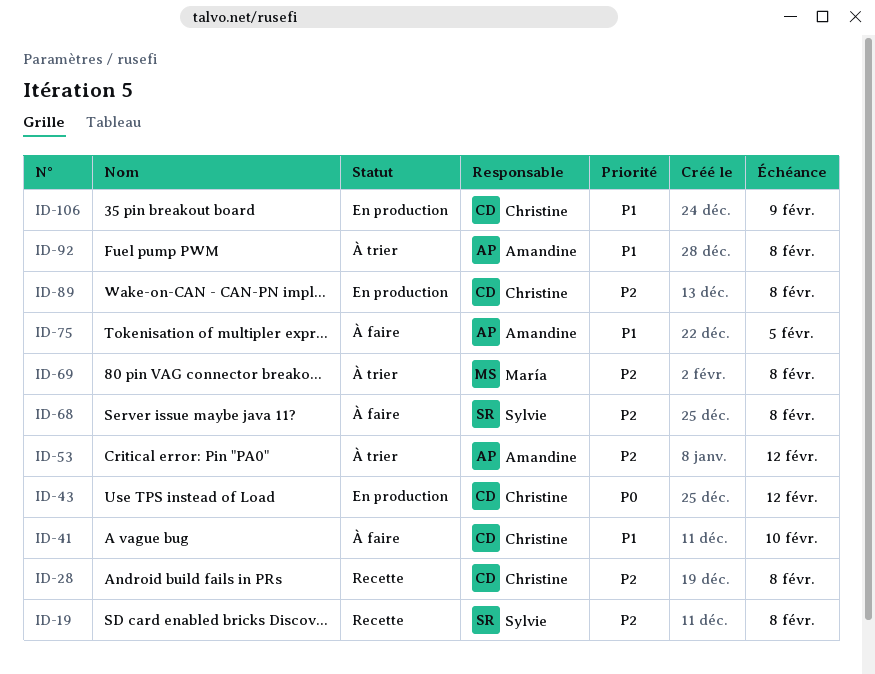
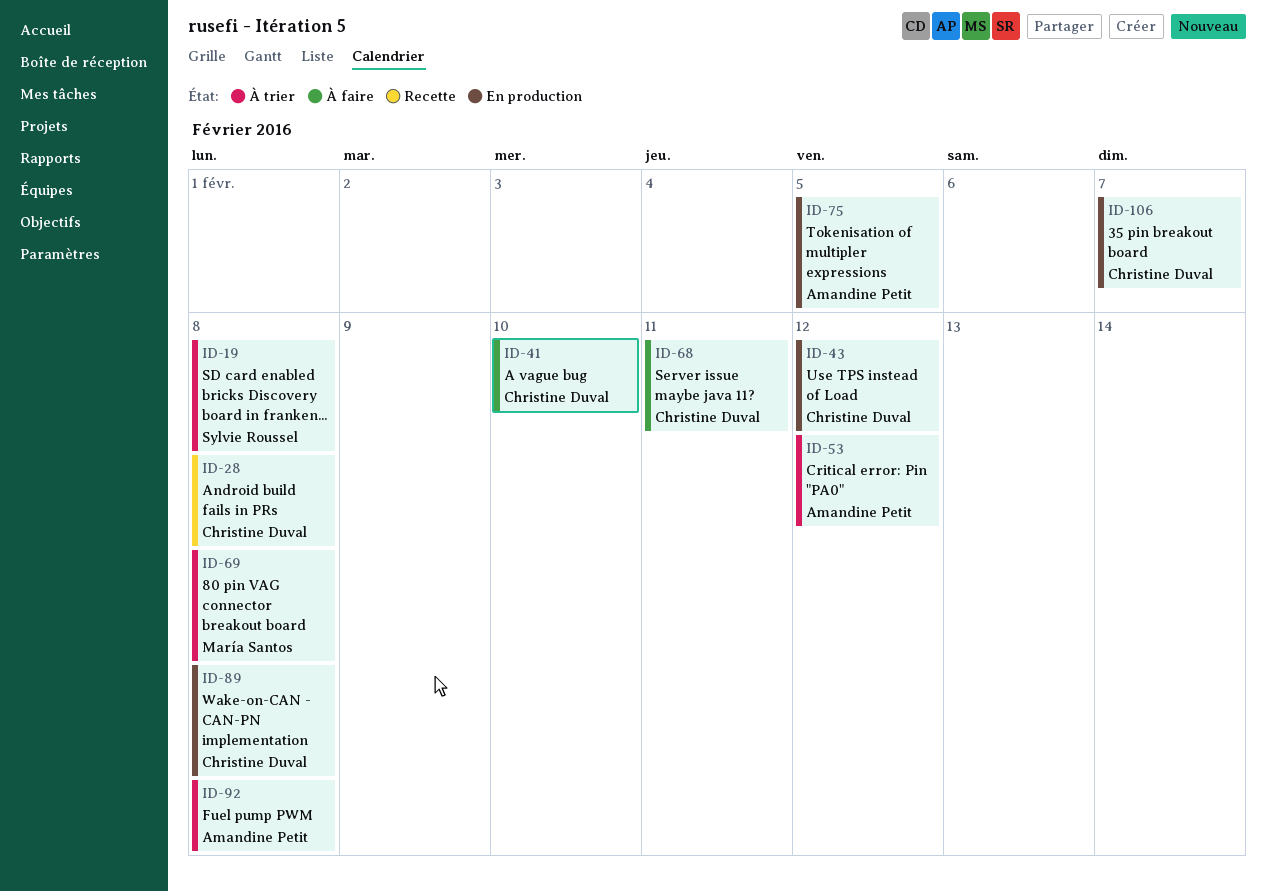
ID-19, status: Recette -> À trier
ID-68, owner: Sylvie Roussel -> Christine Duval
ID-68, due: Feb 8 -> Feb 11
ID-75, status: À faire -> En production
ID-106, due: Feb 9 -> Feb 7

